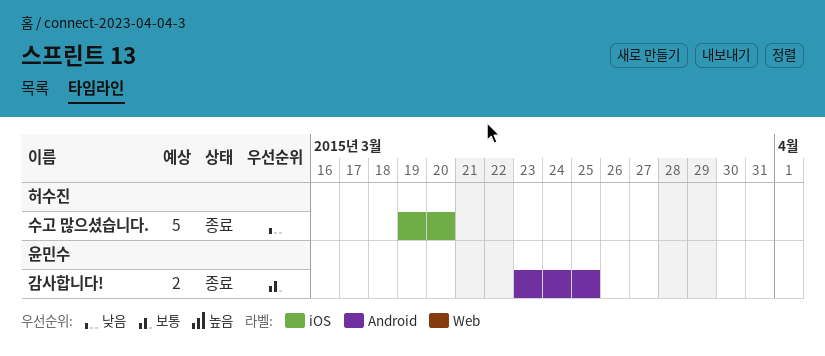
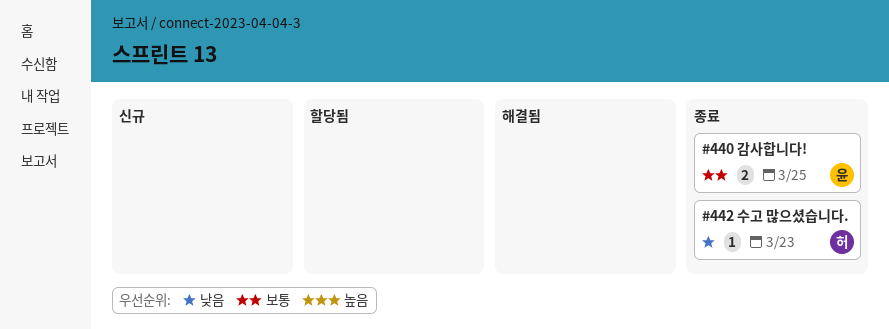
수고 많으셨습니다., estimate: 5 -> 1
수고 많으셨습니다., due: Mar 20 -> Mar 23

